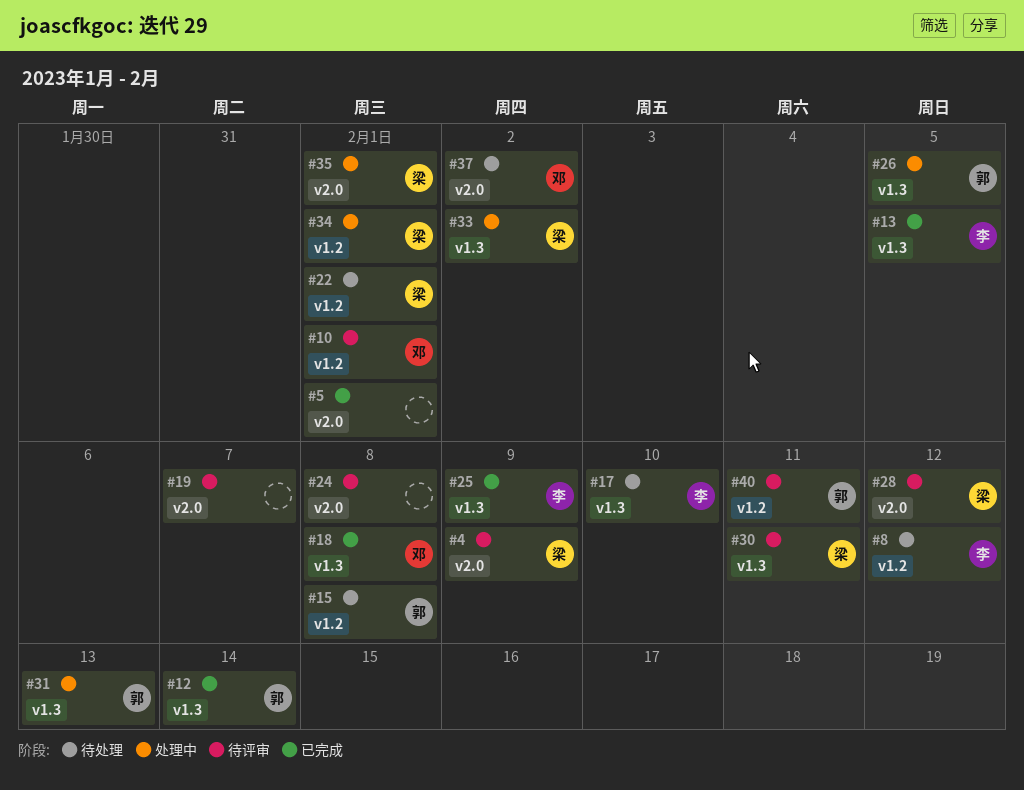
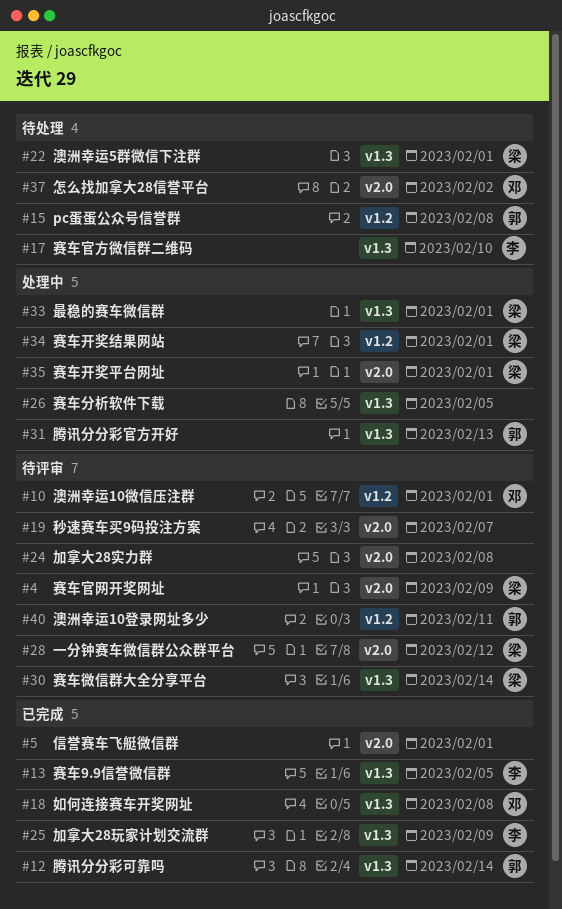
#8: present -> none
#22, label: v1.2 -> v1.3
#26, owner: 郭 -> none
#30, due: Feb 11 -> Feb 14
#33, due: Feb 2 -> Feb 1

